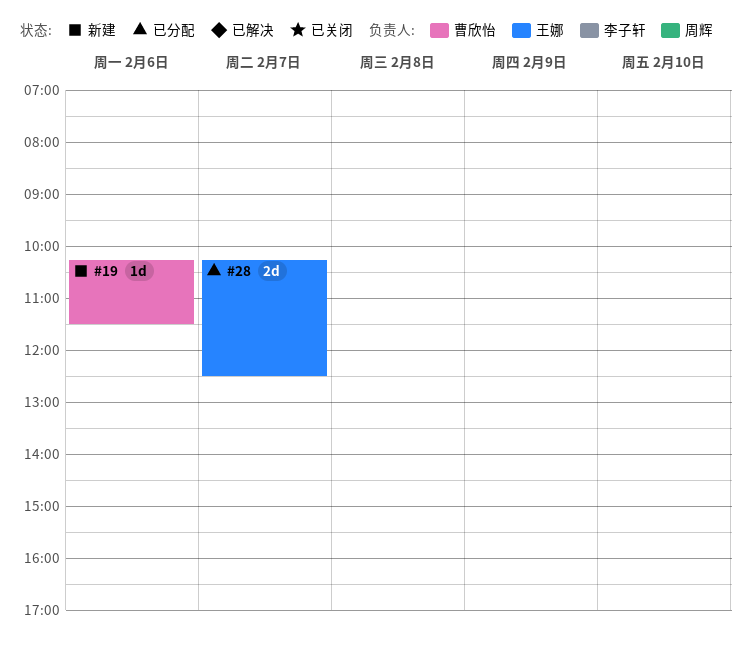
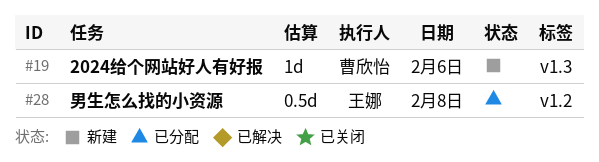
#28, estimate: 2d -> 0.5d
#28, day: Feb 7 -> Feb 8

